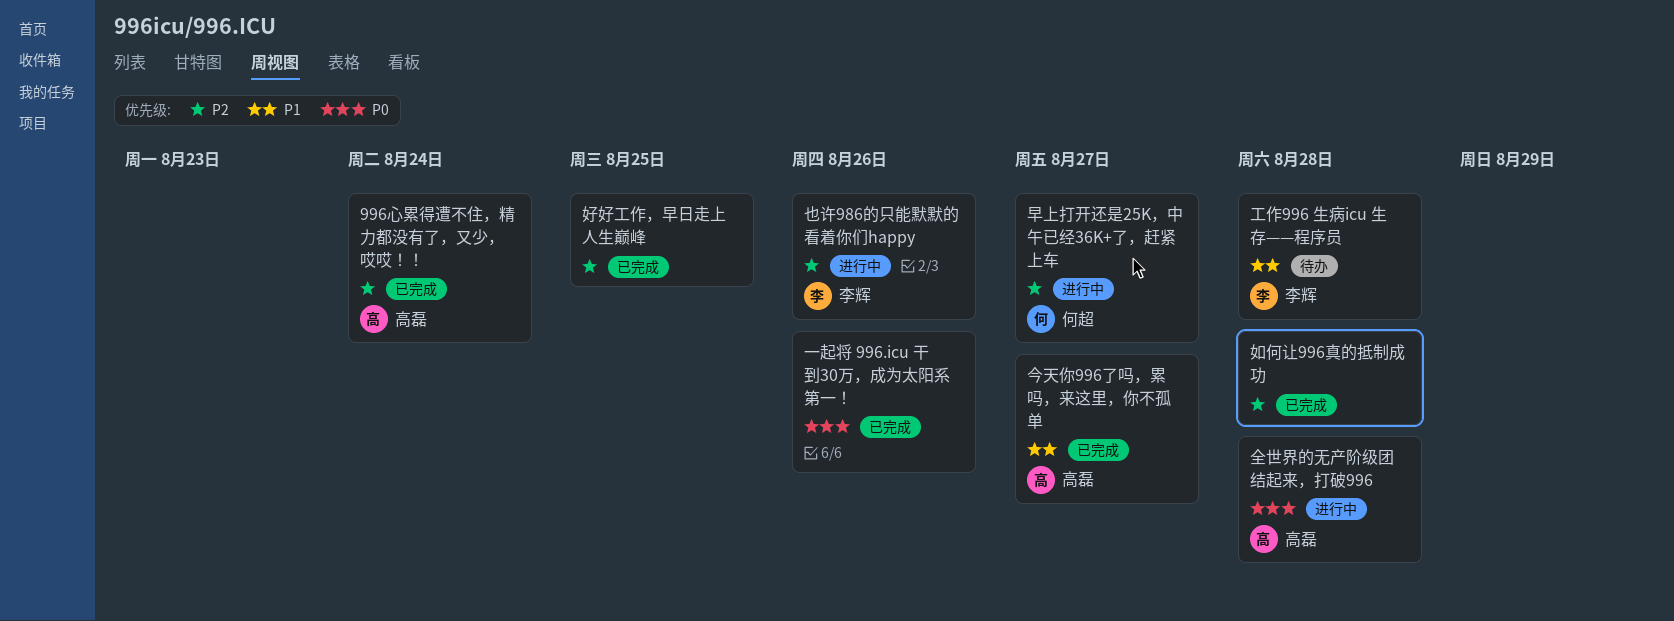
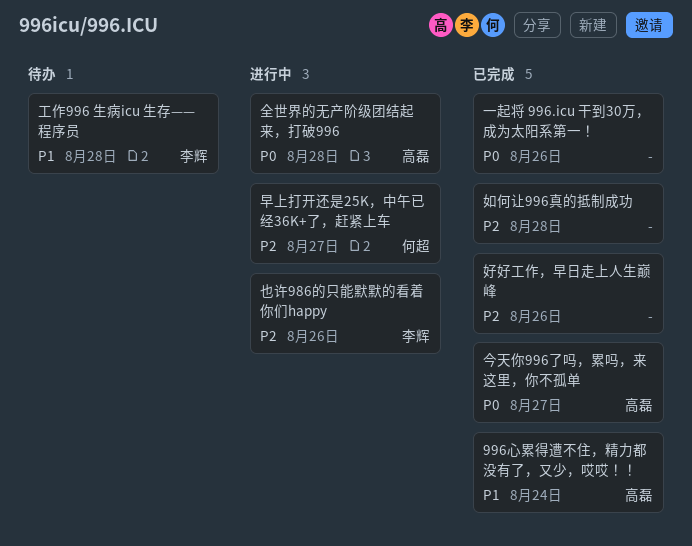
996心累得遭不住，精力都没有了，又少，哎哎！！, priority: P2 -> P1
今天你996了吗，累吗，来这里，你不孤单, priority: P1 -> P0
好好工作，早日走上人生巅峰, due: Aug 25 -> Aug 26

